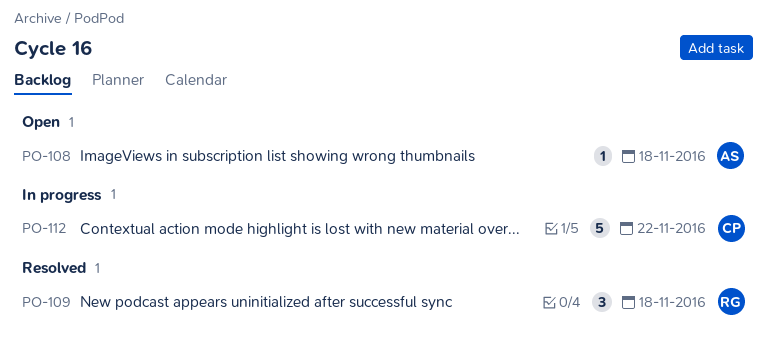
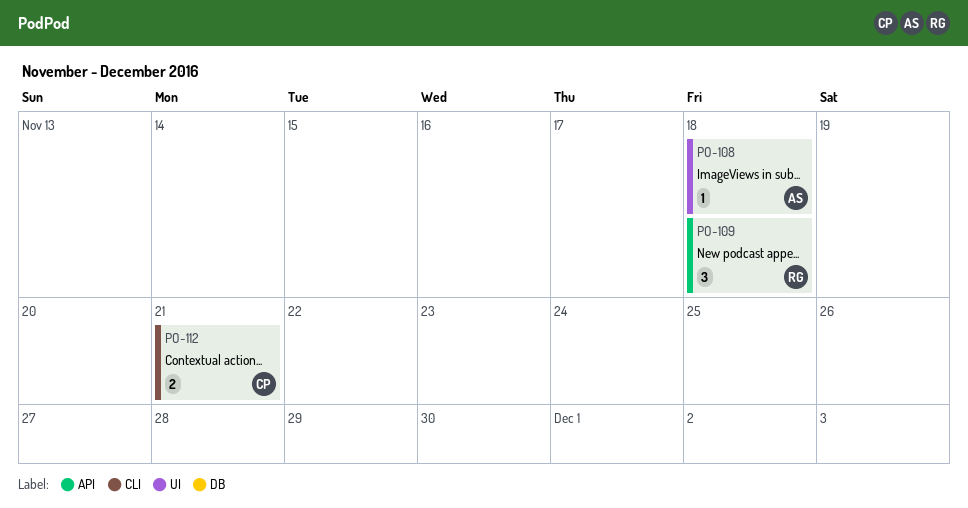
PO-112, estimate: 5 -> 2
PO-112, due: Nov 22 -> Nov 21

